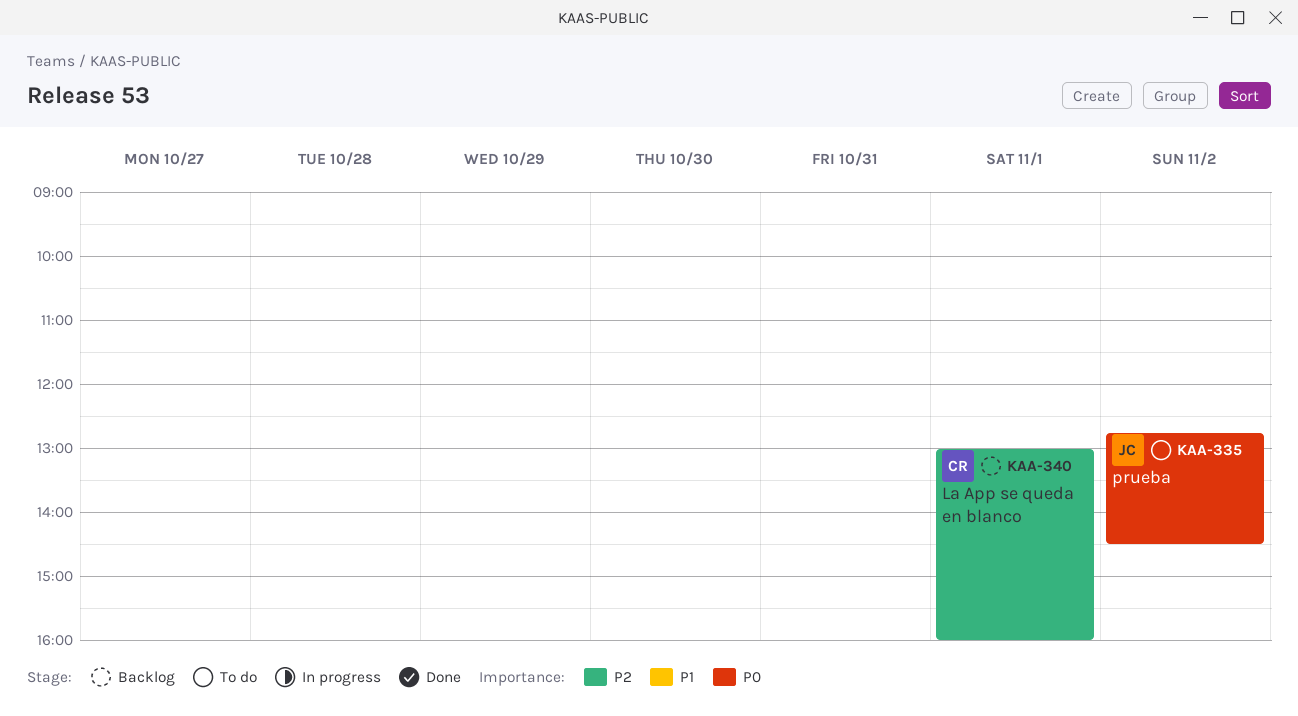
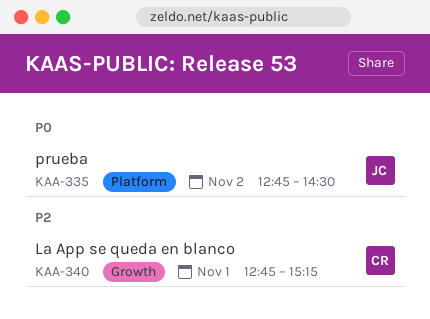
KAA-340, begins: 13:00 -> 12:45
KAA-340, ends: 16:00 -> 15:15

